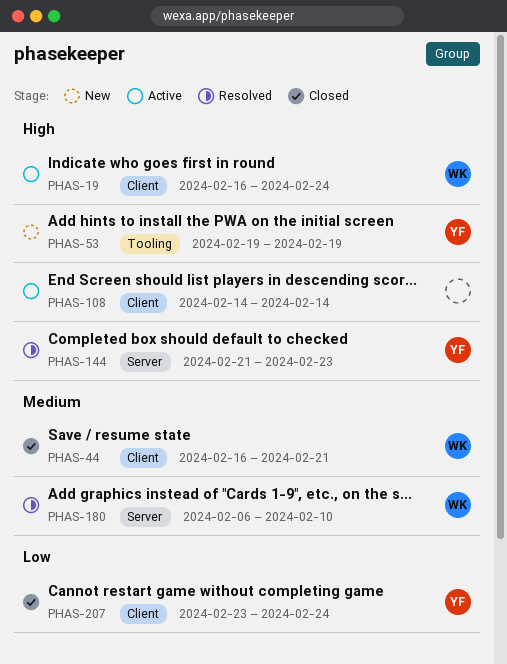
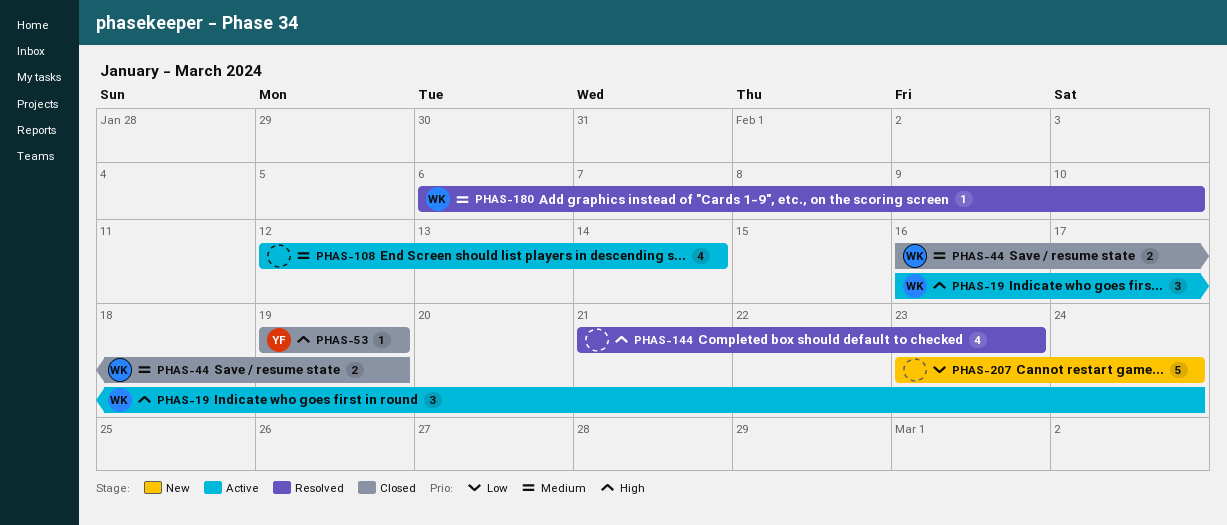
PHAS-44, due: Feb 21 -> Feb 19
PHAS-53, status: New -> Closed
PHAS-108, priority: High -> Medium
PHAS-108, start: Feb 14 -> Feb 12
PHAS-144, owner: YF -> none
PHAS-207, status: Closed -> New
PHAS-207, owner: YF -> none

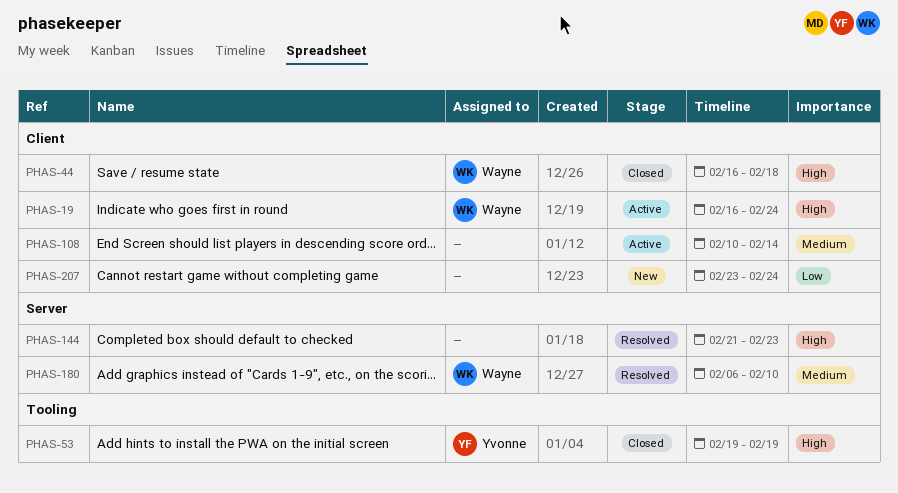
PHAS-44, priority: Medium -> High
PHAS-44, due: Feb 19 -> Feb 18
PHAS-108, start: Feb 12 -> Feb 10

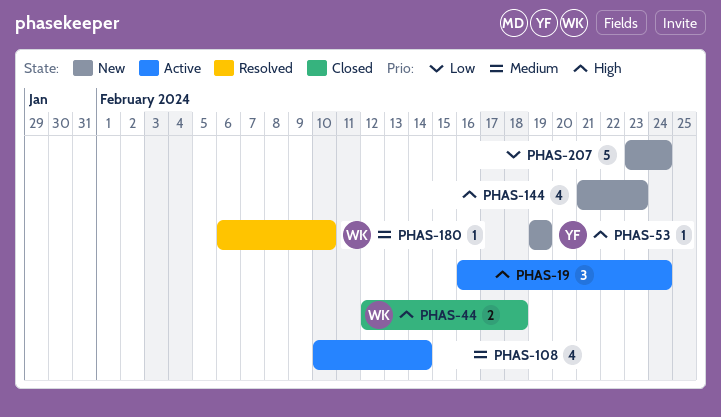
PHAS-19, owner: Wayne -> none
PHAS-44, start: Feb 16 -> Feb 12
PHAS-53, status: Closed -> New
PHAS-144, status: Resolved -> New

